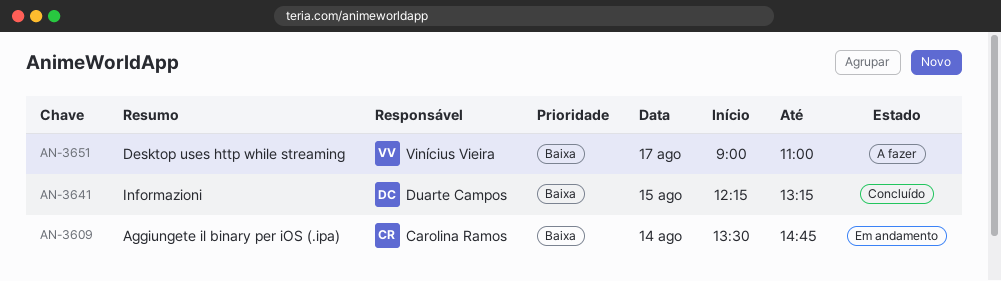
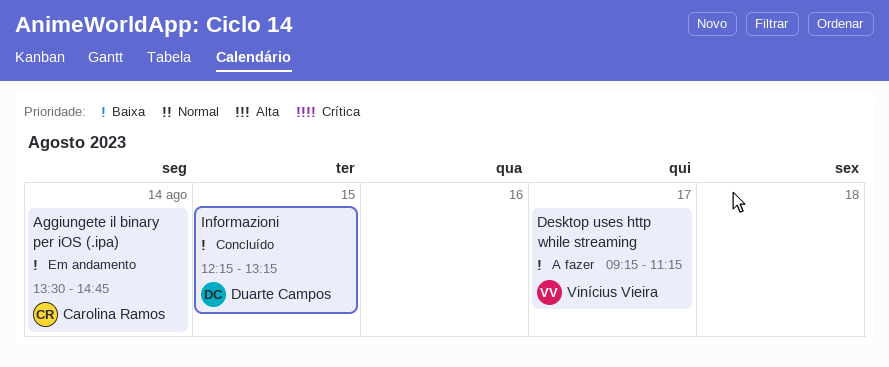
Desktop uses http while streaming, begins: 09:00 -> 09:15
Desktop uses http while streaming, ends: 11:00 -> 11:15

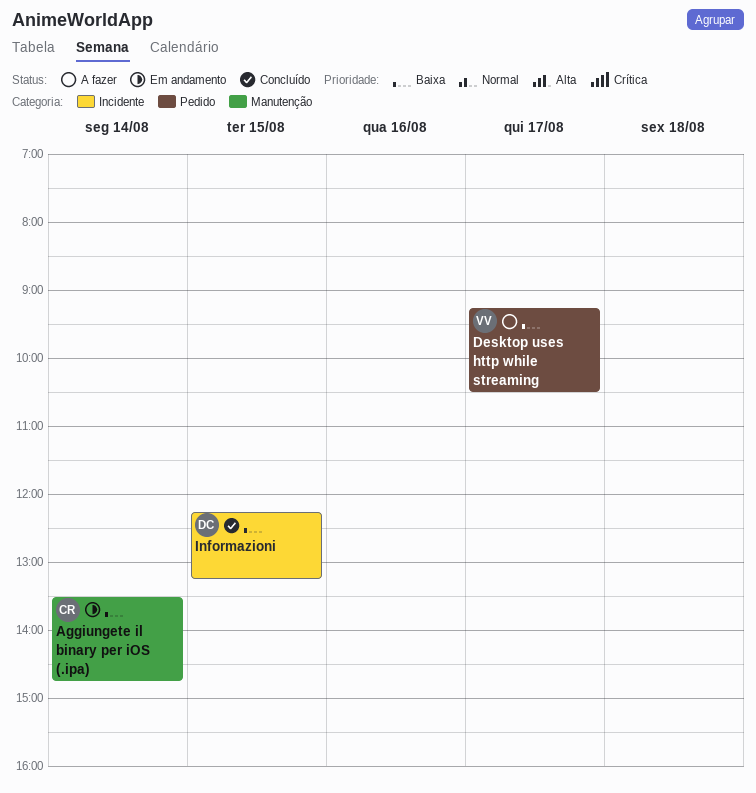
Desktop uses http while streaming, ends: 11:15 -> 10:30

